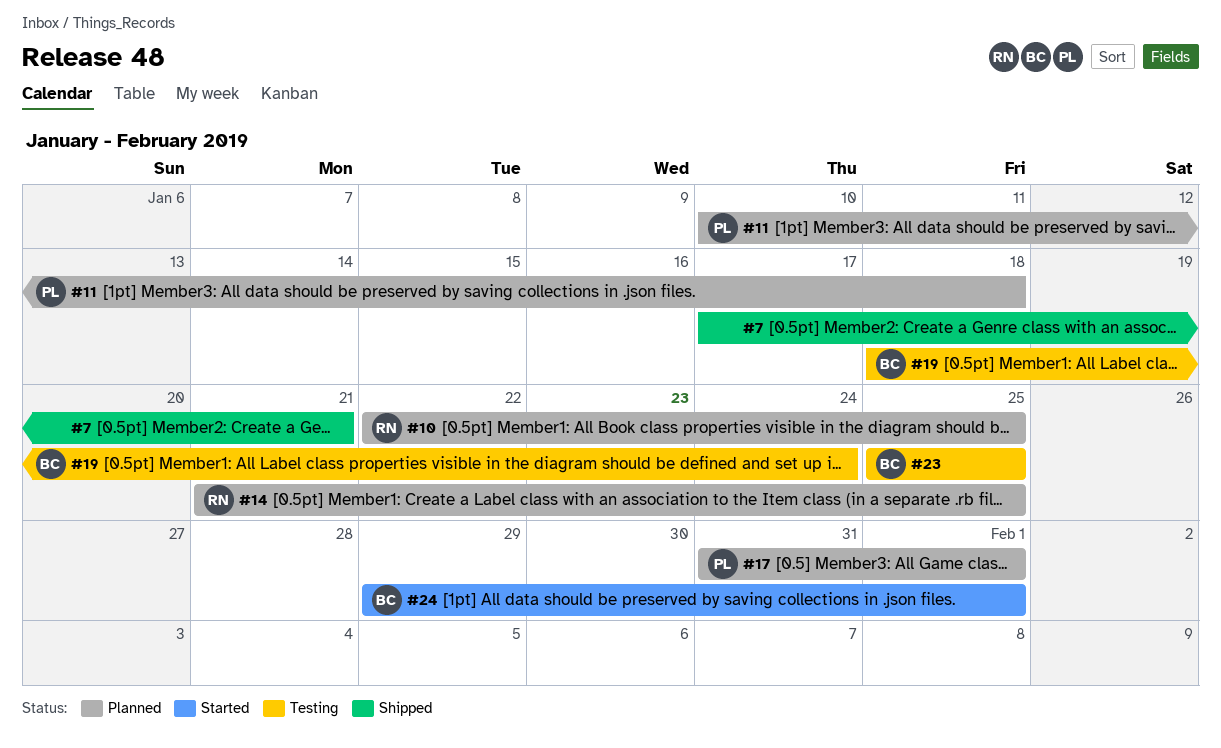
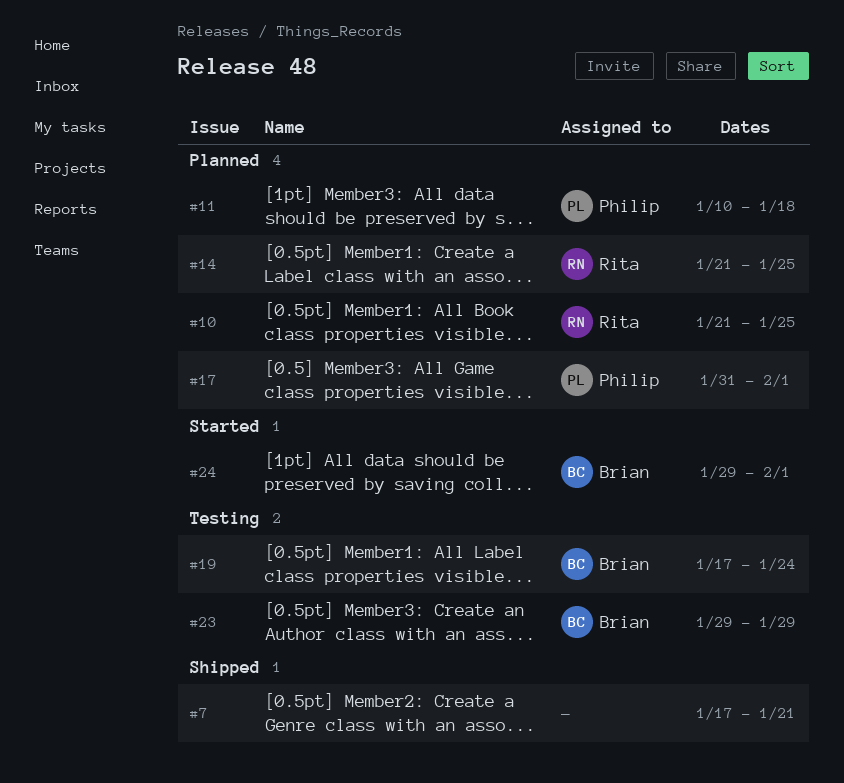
#10, start: Jan 22 -> Jan 21
#19, start: Jan 18 -> Jan 17
#23, start: Jan 25 -> Jan 29
#23, due: Jan 25 -> Jan 29

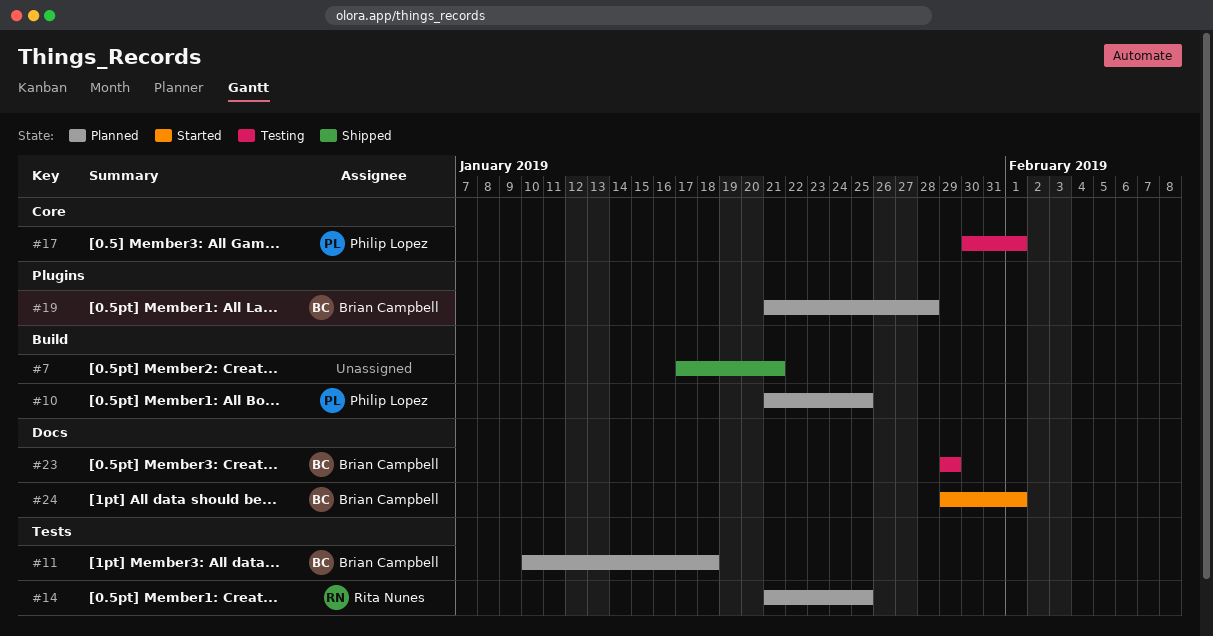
#10, owner: Rita Nunes -> Philip Lopez
#11, owner: Philip Lopez -> Brian Campbell
#17, status: Planned -> Testing
#17, start: Jan 31 -> Jan 30
#19, status: Testing -> Planned
#19, start: Jan 17 -> Jan 21
#19, due: Jan 24 -> Jan 28

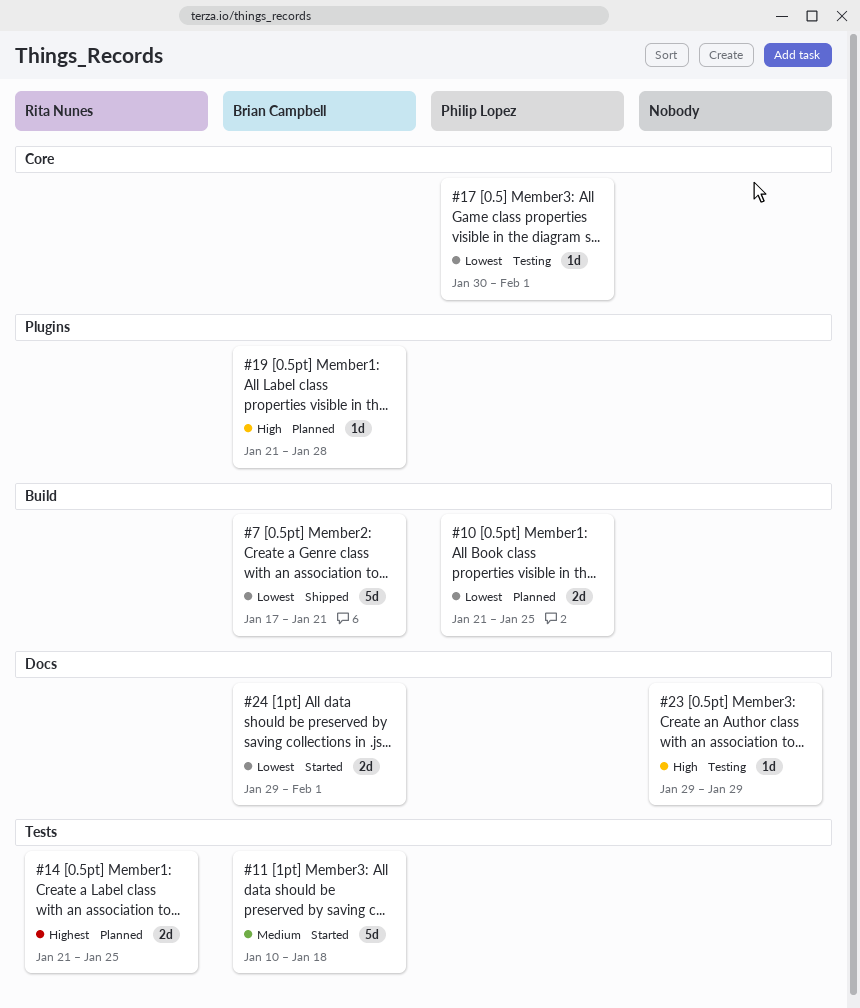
#7, owner: none -> Brian Campbell
#11, status: Planned -> Started
#23, owner: Brian Campbell -> none

